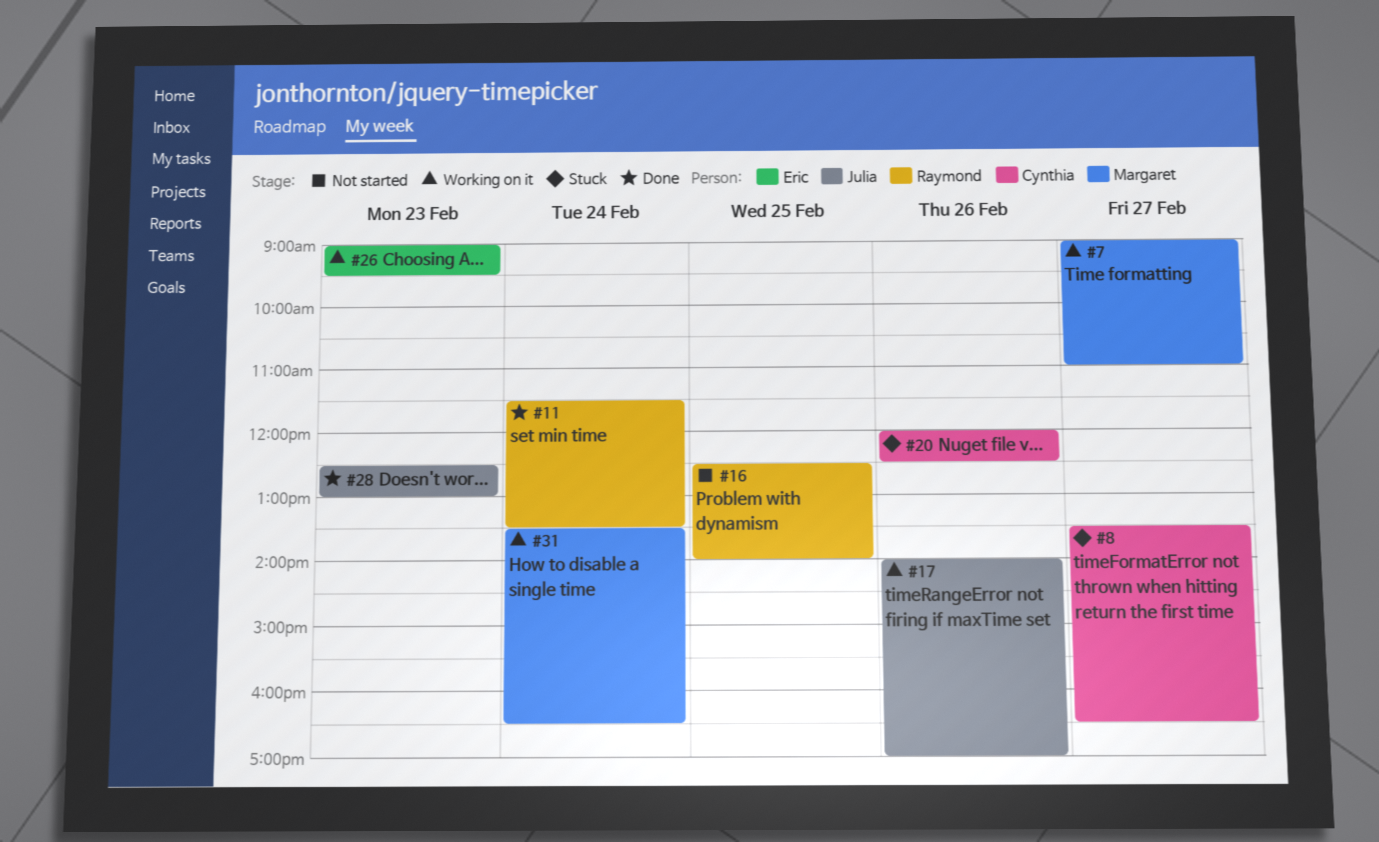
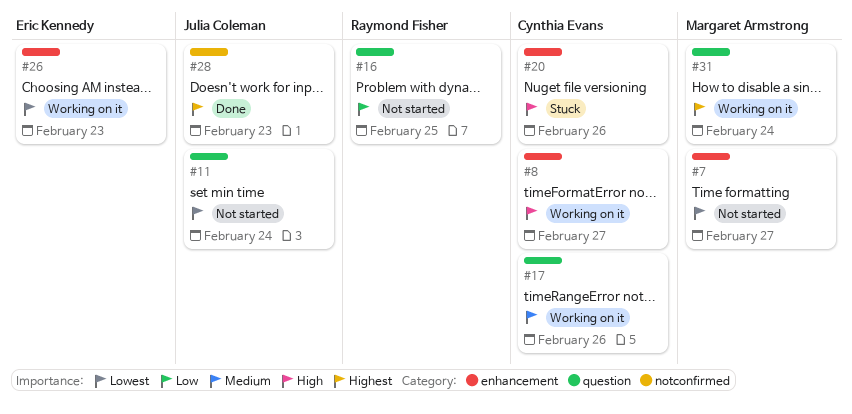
#7, status: Working on it -> Not started
#8, status: Stuck -> Working on it
#11, status: Done -> Not started
#11, owner: Raymond Fisher -> Julia Coleman
#17, owner: Julia Coleman -> Cynthia Evans

